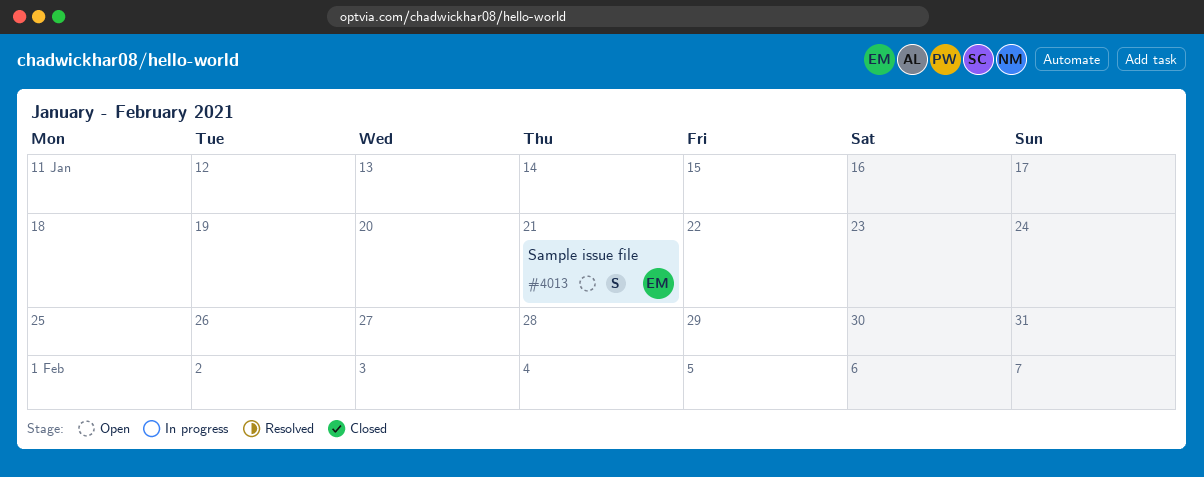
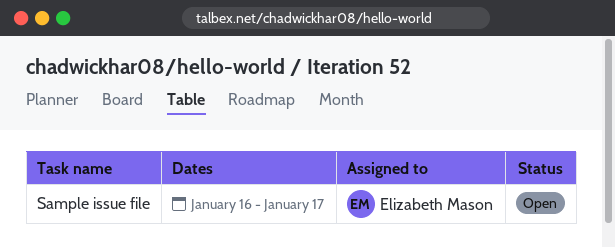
Sample issue file, due: Jan 21 -> Jan 17

